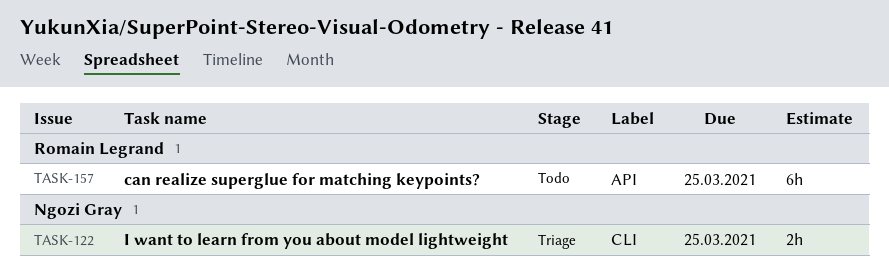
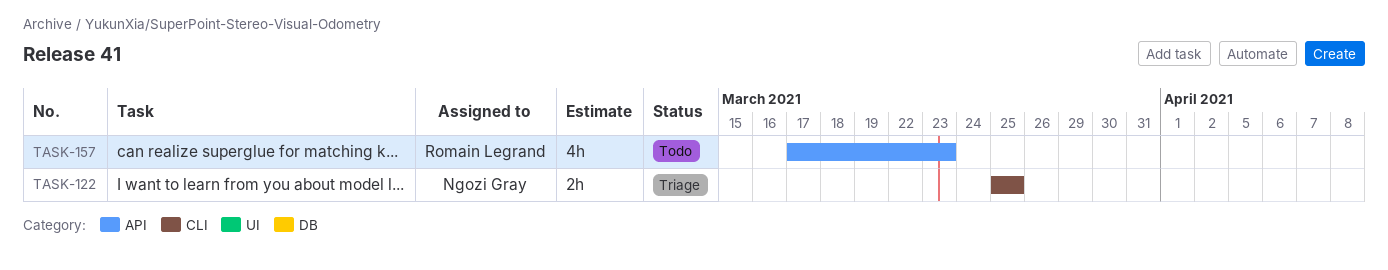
TASK-157, estimate: 6h -> 4h
TASK-157, due: Mar 25 -> Mar 23

